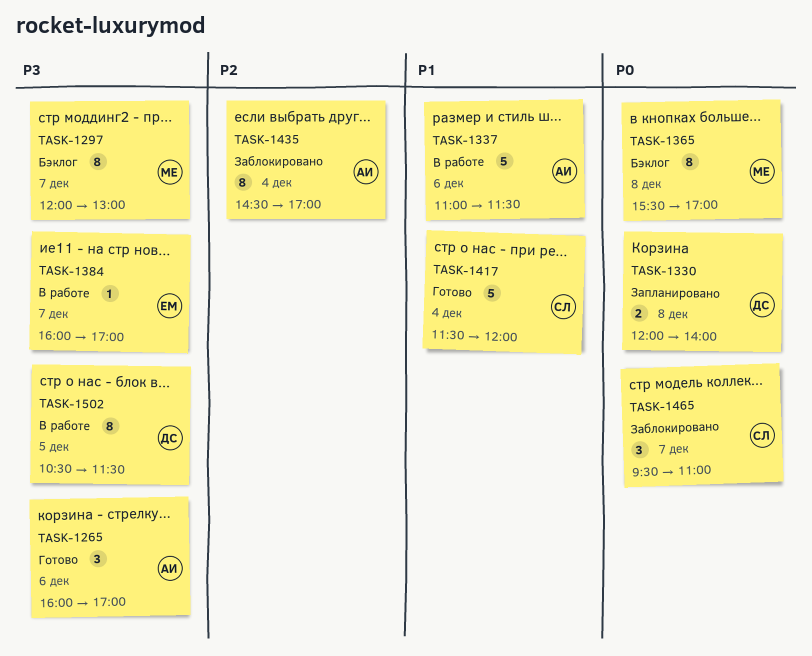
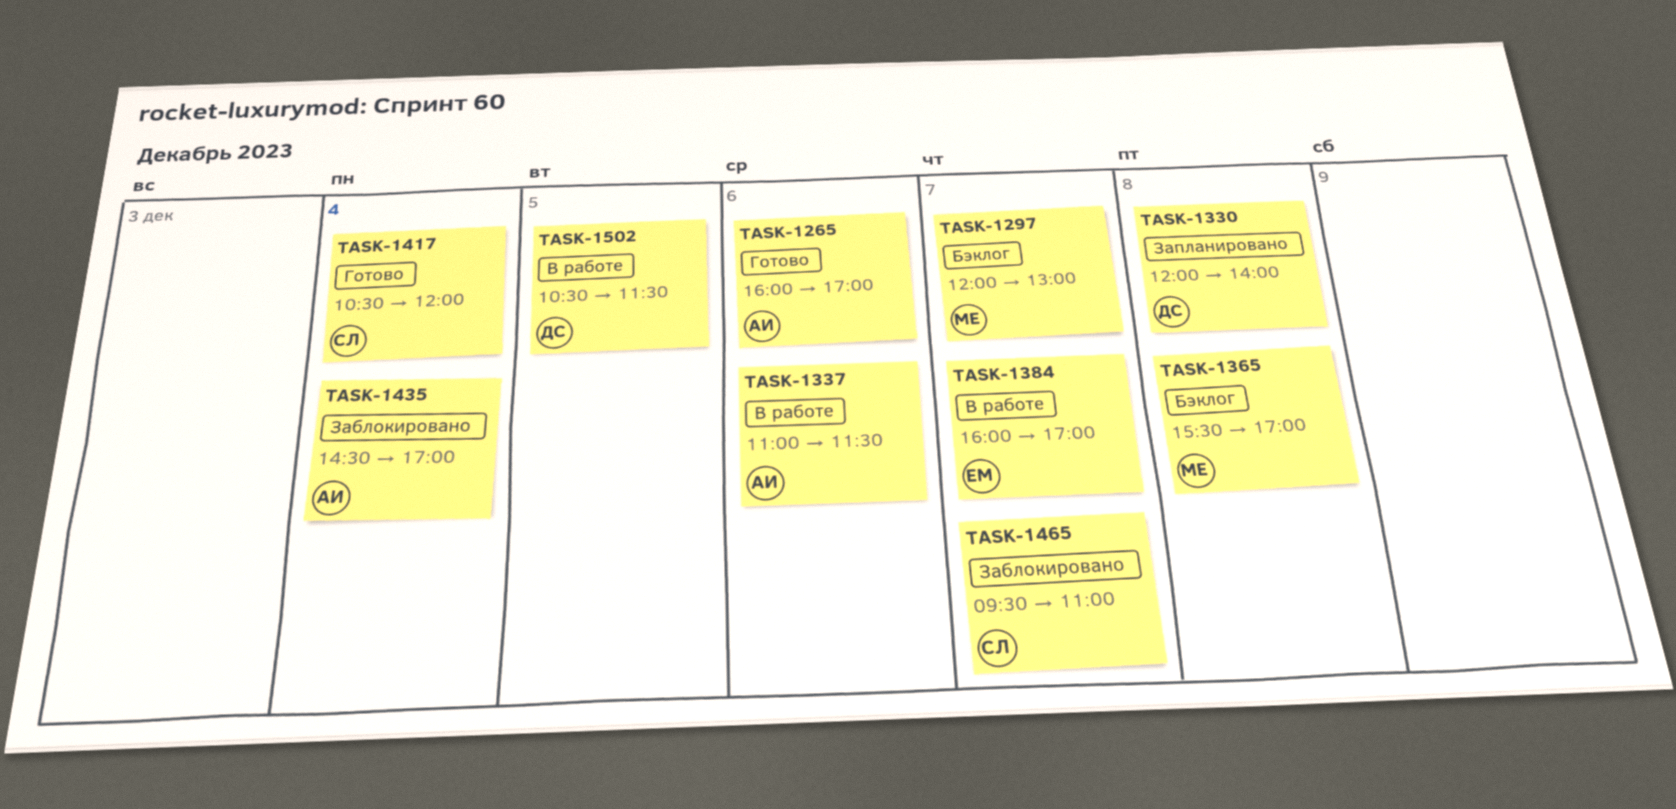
TASK-1417, begins: 11:30 -> 10:30

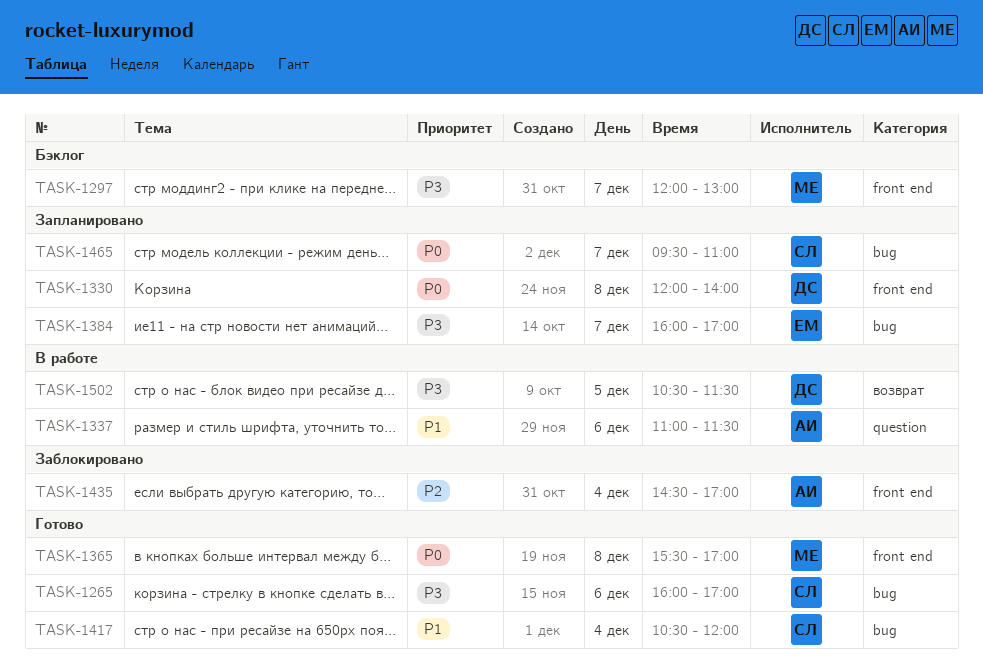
TASK-1265, owner: АИ -> СЛ
TASK-1365, status: Бэклог -> Готово
TASK-1384, status: В работе -> Запланировано
TASK-1465, status: Заблокировано -> Запланировано

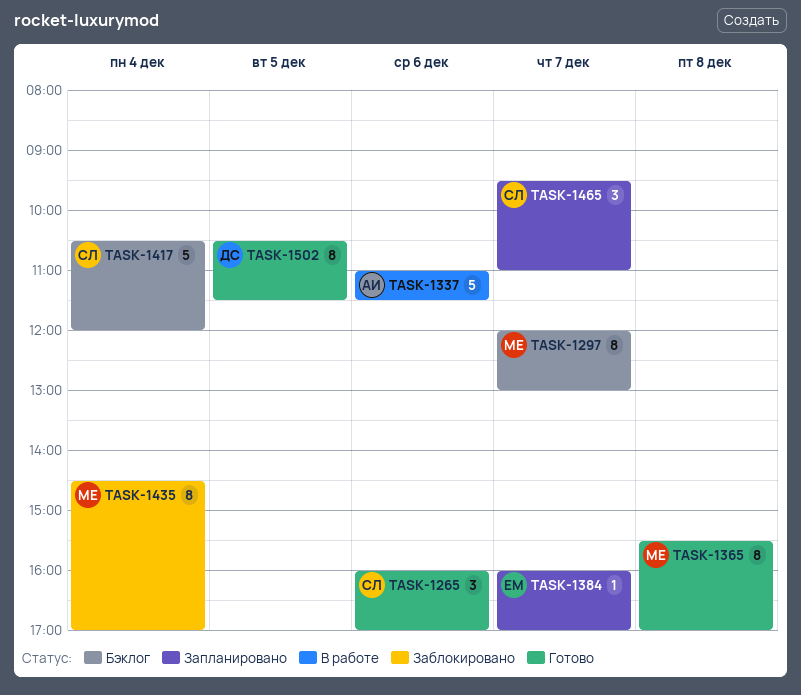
TASK-1330: present -> none
TASK-1417, status: Готово -> Бэклог
TASK-1435, owner: АИ -> МЕ
TASK-1502, status: В работе -> Готово

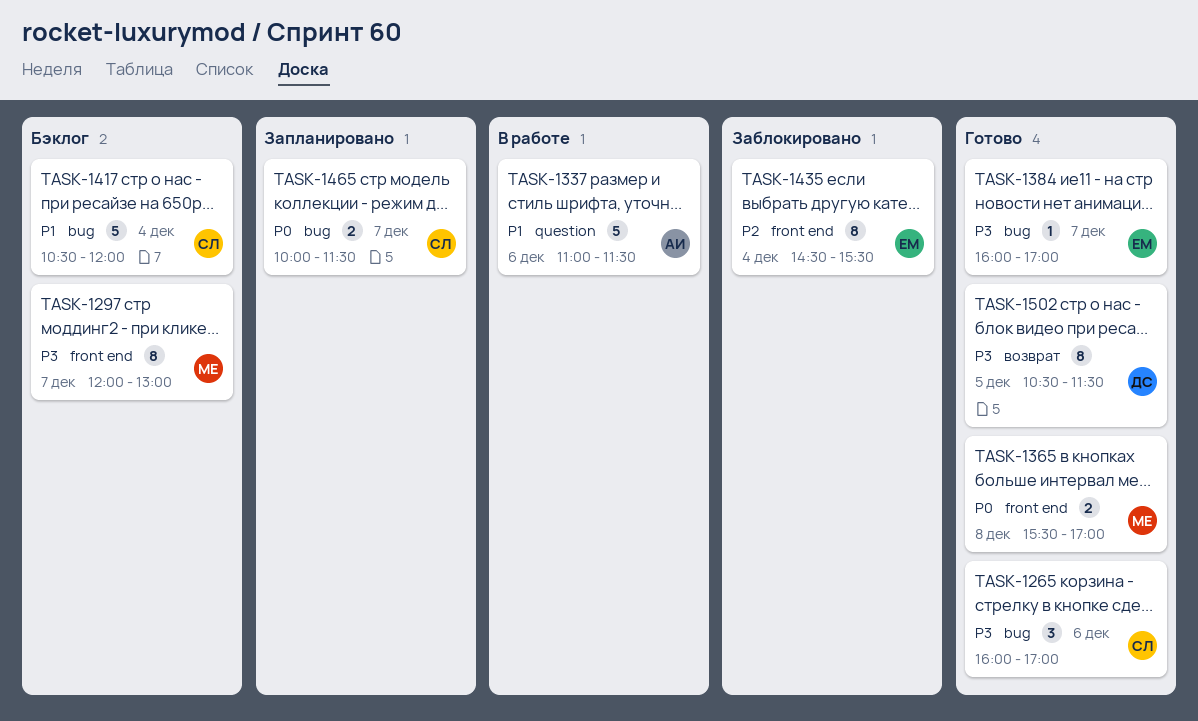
TASK-1365, estimate: 8 -> 2
TASK-1384, status: Запланировано -> Готово
TASK-1435, owner: МЕ -> ЕМ
TASK-1435, ends: 17:00 -> 15:30
TASK-1465, estimate: 3 -> 2
TASK-1465, begins: 09:30 -> 10:00
TASK-1465, ends: 11:00 -> 11:30

